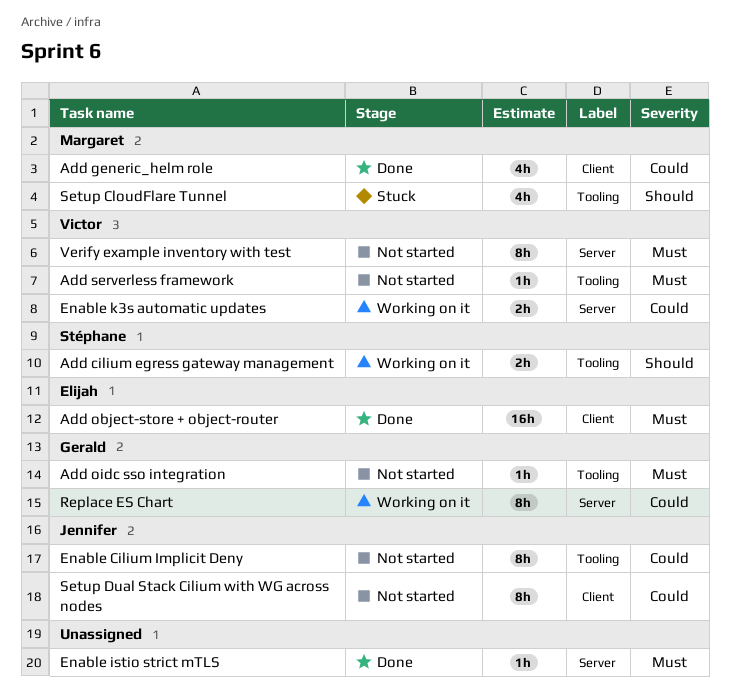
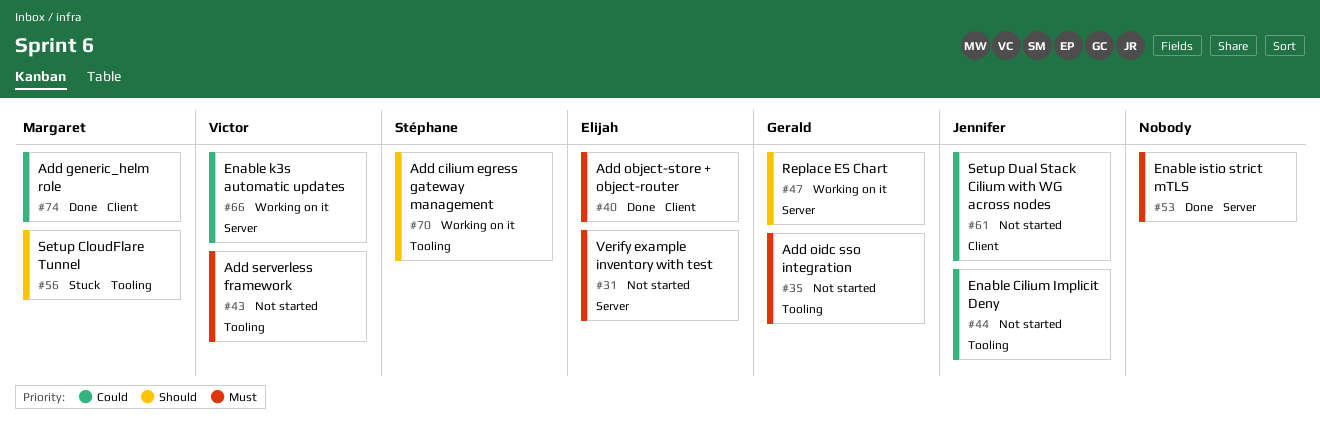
Replace ES Chart, priority: Could -> Should
Verify example inventory with test, owner: Victor -> Elijah

